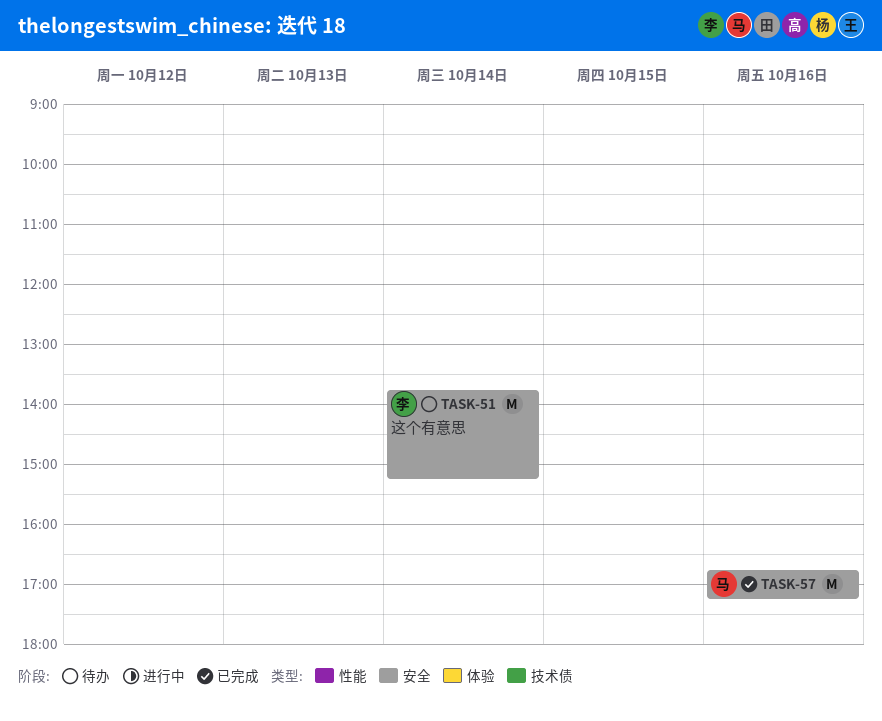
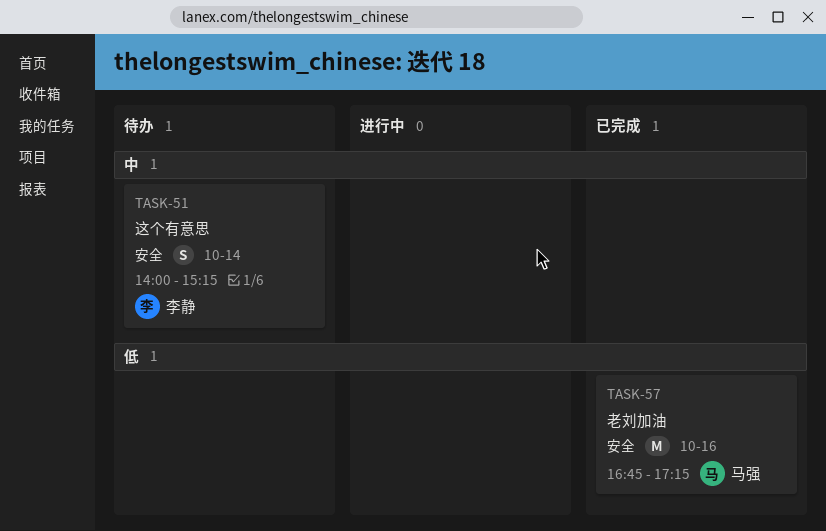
TASK-51, estimate: M -> S
TASK-51, begins: 13:45 -> 14:00

